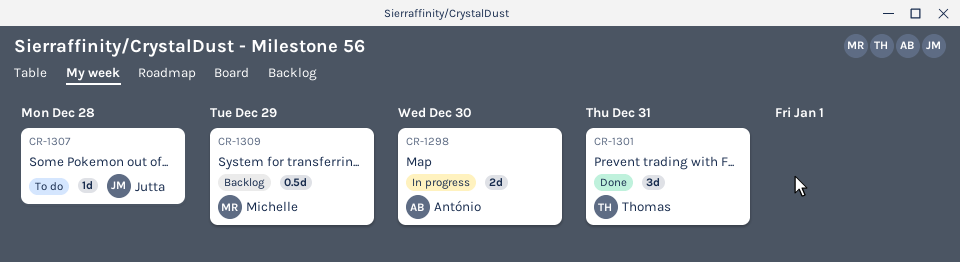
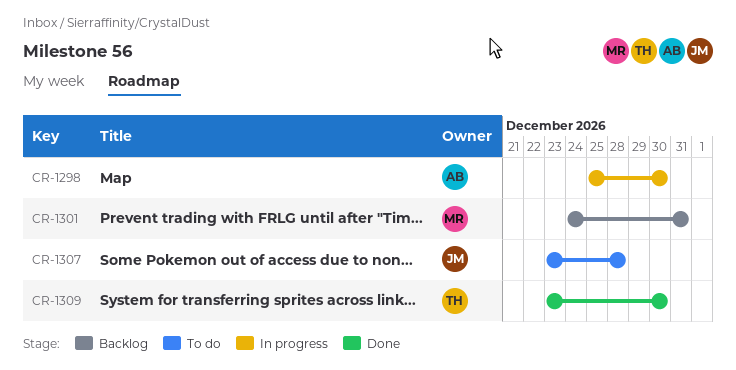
CR-1301, status: Done -> Backlog
CR-1301, owner: Thomas -> Michelle
CR-1309, status: Backlog -> Done
CR-1309, owner: Michelle -> Thomas
CR-1309, due: Dec 29 -> Dec 30

